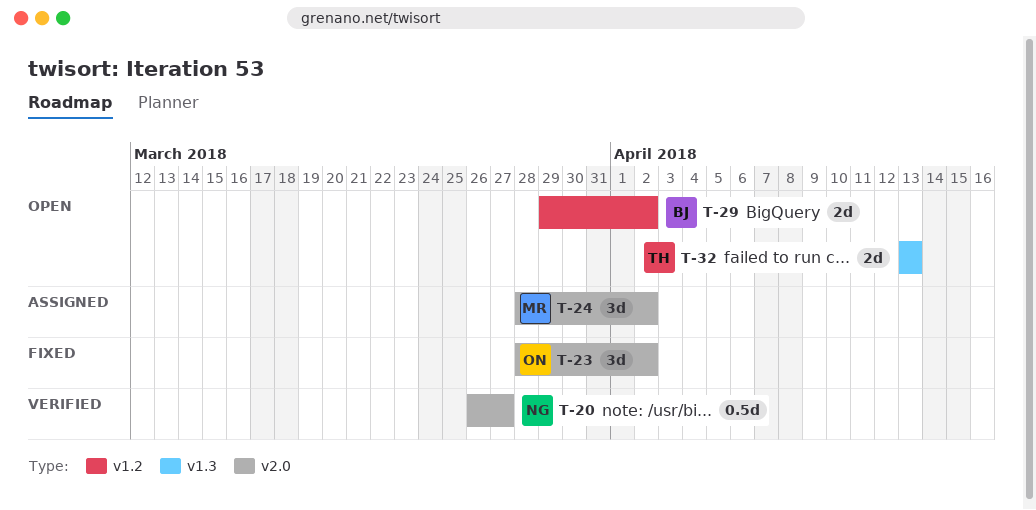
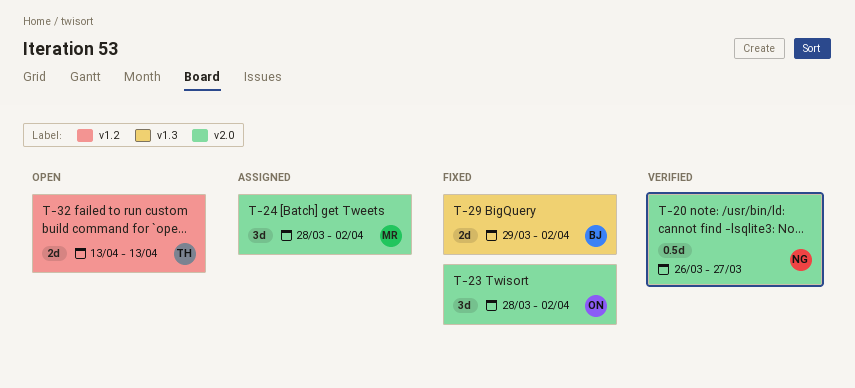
T-29, status: Open -> Fixed
T-29, label: v1.2 -> v1.3
T-32, label: v1.3 -> v1.2

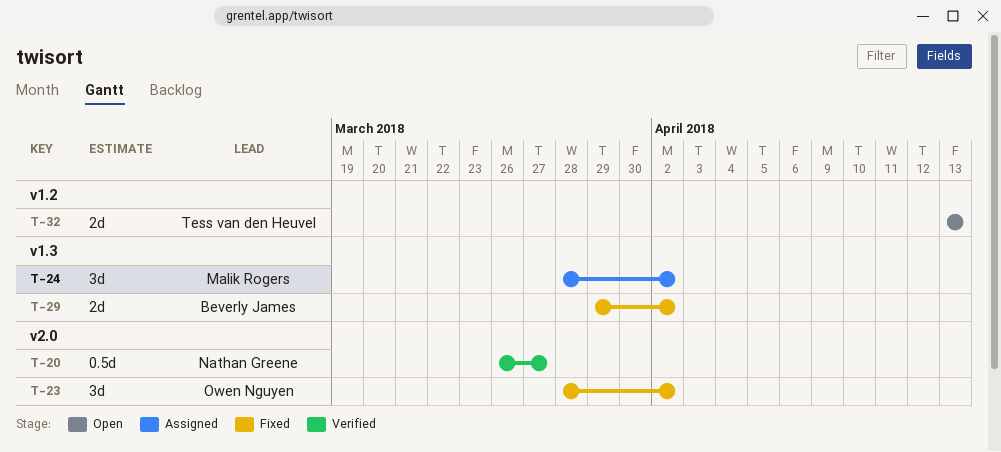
T-24, label: v2.0 -> v1.3

